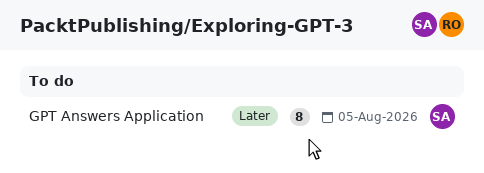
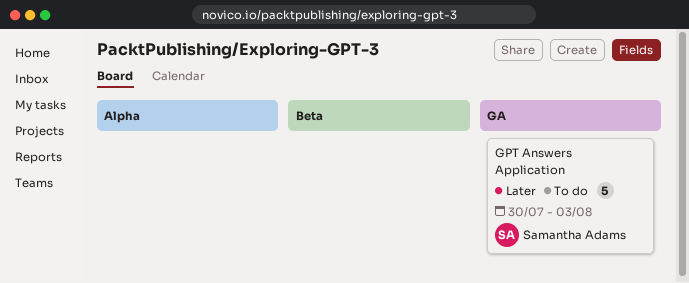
GPT Answers Application, estimate: 8 -> 5
GPT Answers Application, due: Aug 5 -> Aug 3

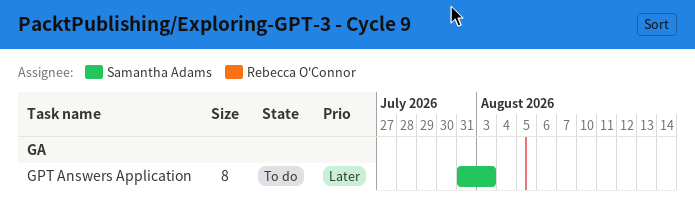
GPT Answers Application, estimate: 5 -> 8
GPT Answers Application, start: Jul 30 -> Jul 31

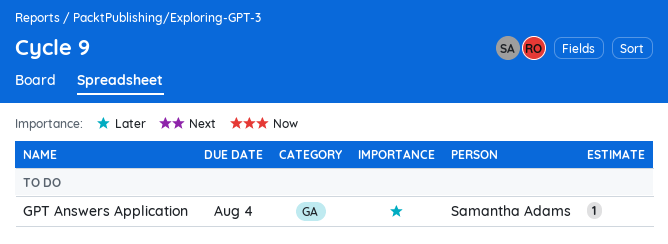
GPT Answers Application, estimate: 8 -> 1
GPT Answers Application, due: Aug 3 -> Aug 4

